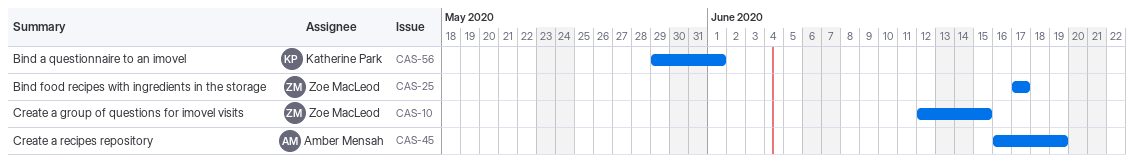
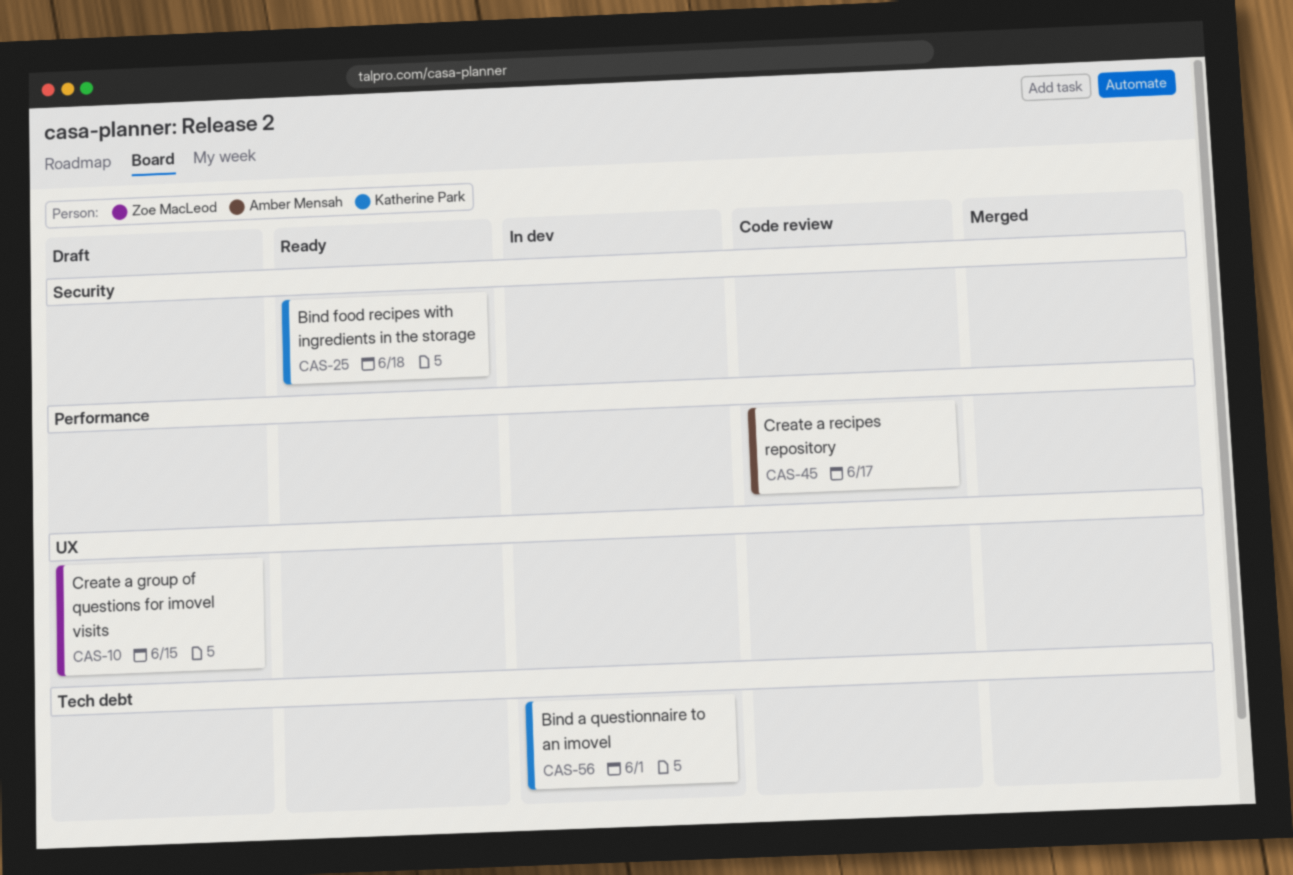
CAS-25, owner: Zoe MacLeod -> Katherine Park
CAS-25, due: Jun 17 -> Jun 18
CAS-45, due: Jun 19 -> Jun 17

